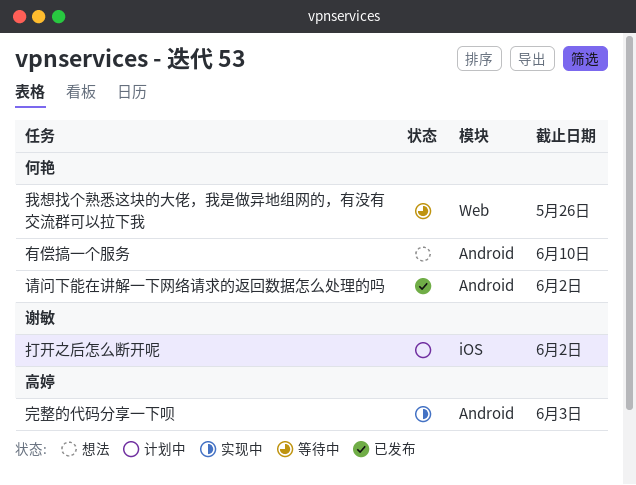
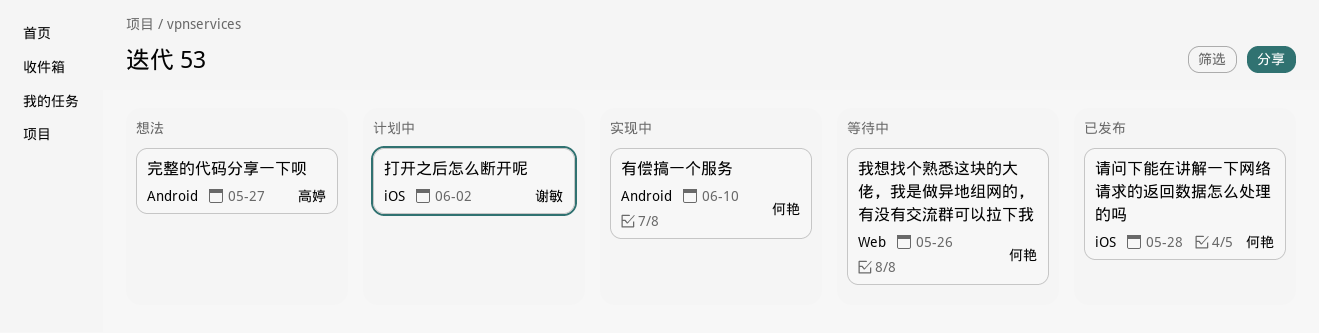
完整的代码分享一下呗, status: 实现中 -> 想法
完整的代码分享一下呗, due: Jun 3 -> May 27
有偿搞一个服务, status: 想法 -> 实现中
请问下能在讲解一下网络请求的返回数据怎么处理的吗, label: Android -> iOS
请问下能在讲解一下网络请求的返回数据怎么处理的吗, due: Jun 2 -> May 28

